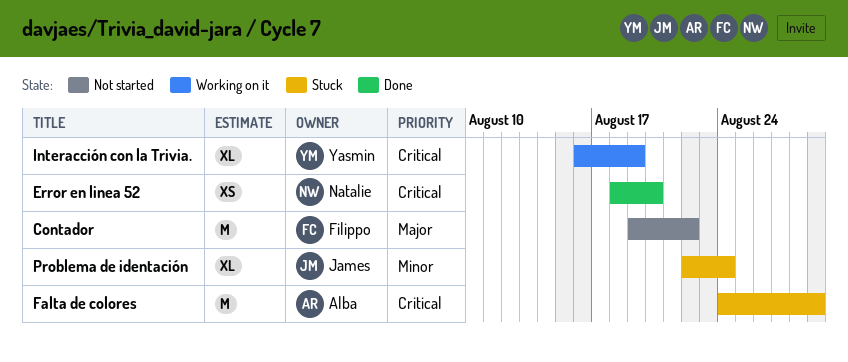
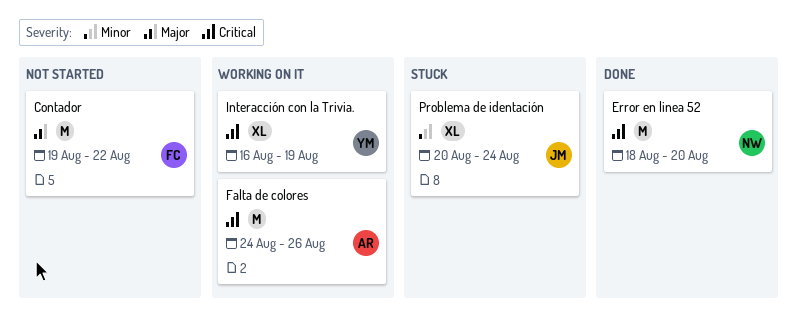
Error en linea 52, estimate: XS -> M
Falta de colores, status: Stuck -> Working on it
Falta de colores, due: Aug 29 -> Aug 26
Problema de identación, start: Aug 22 -> Aug 20

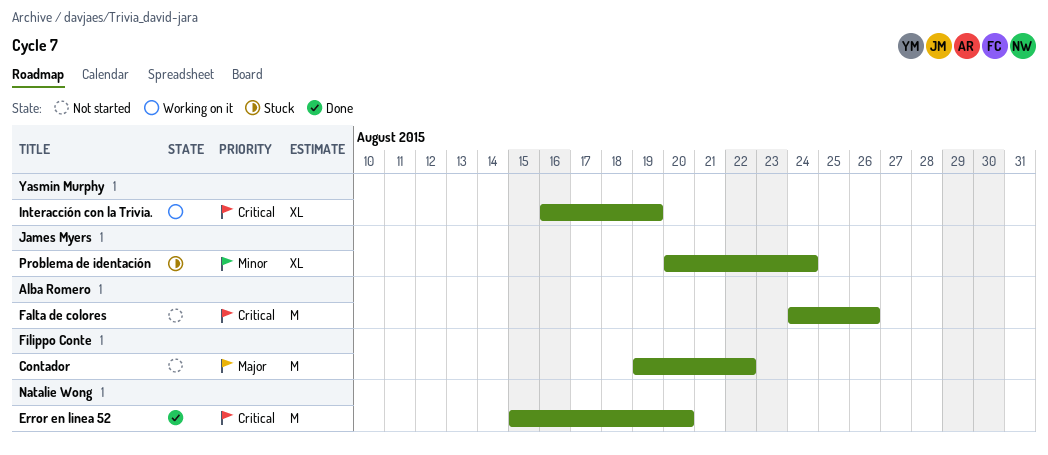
Error en linea 52, start: Aug 18 -> Aug 15
Falta de colores, status: Working on it -> Not started

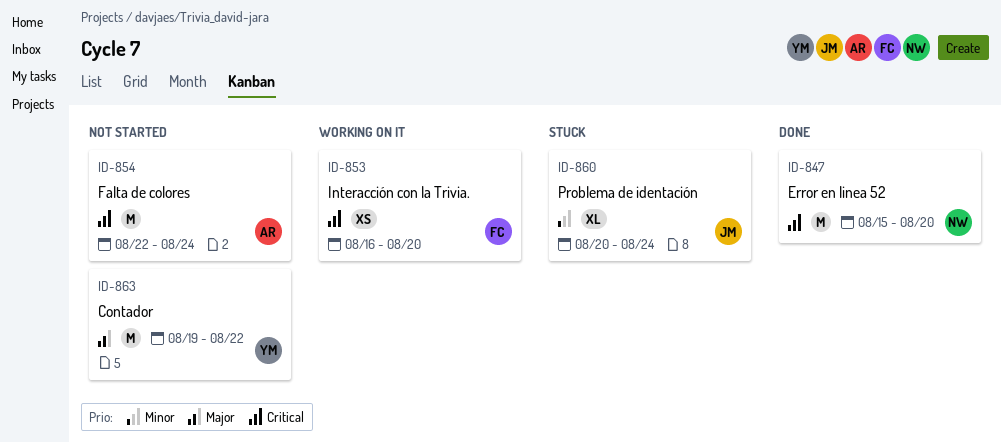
Contador, owner: Filippo Conte -> Yasmin Murphy
Falta de colores, start: Aug 24 -> Aug 22
Falta de colores, due: Aug 26 -> Aug 24
Interacción con la Trivia., owner: Yasmin Murphy -> Filippo Conte
Interacción con la Trivia., estimate: XL -> XS
Interacción con la Trivia., due: Aug 19 -> Aug 20

